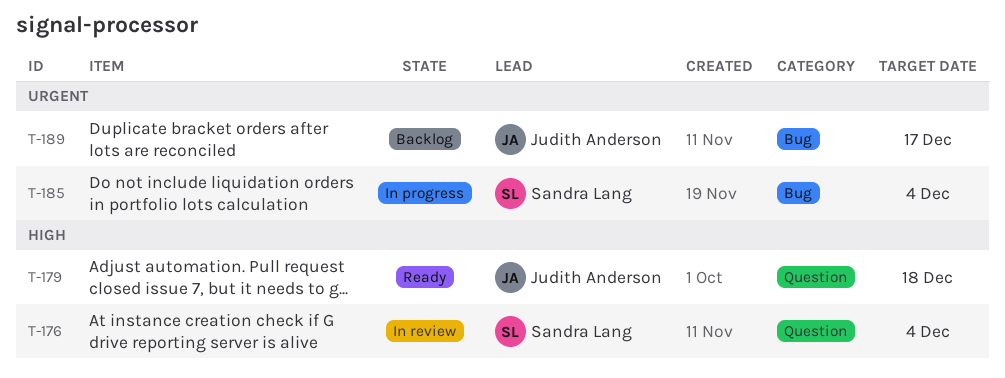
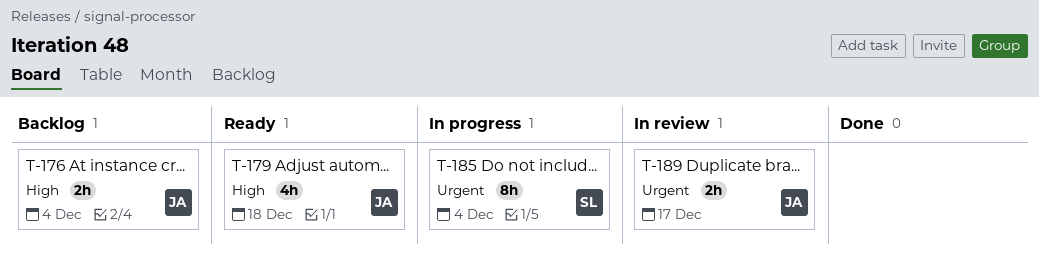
T-176, status: In review -> Backlog
T-176, owner: Sandra Lang -> Judith Anderson
T-189, status: Backlog -> In review

